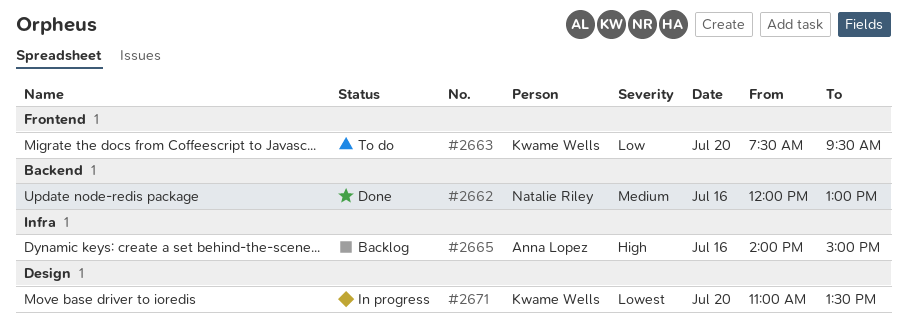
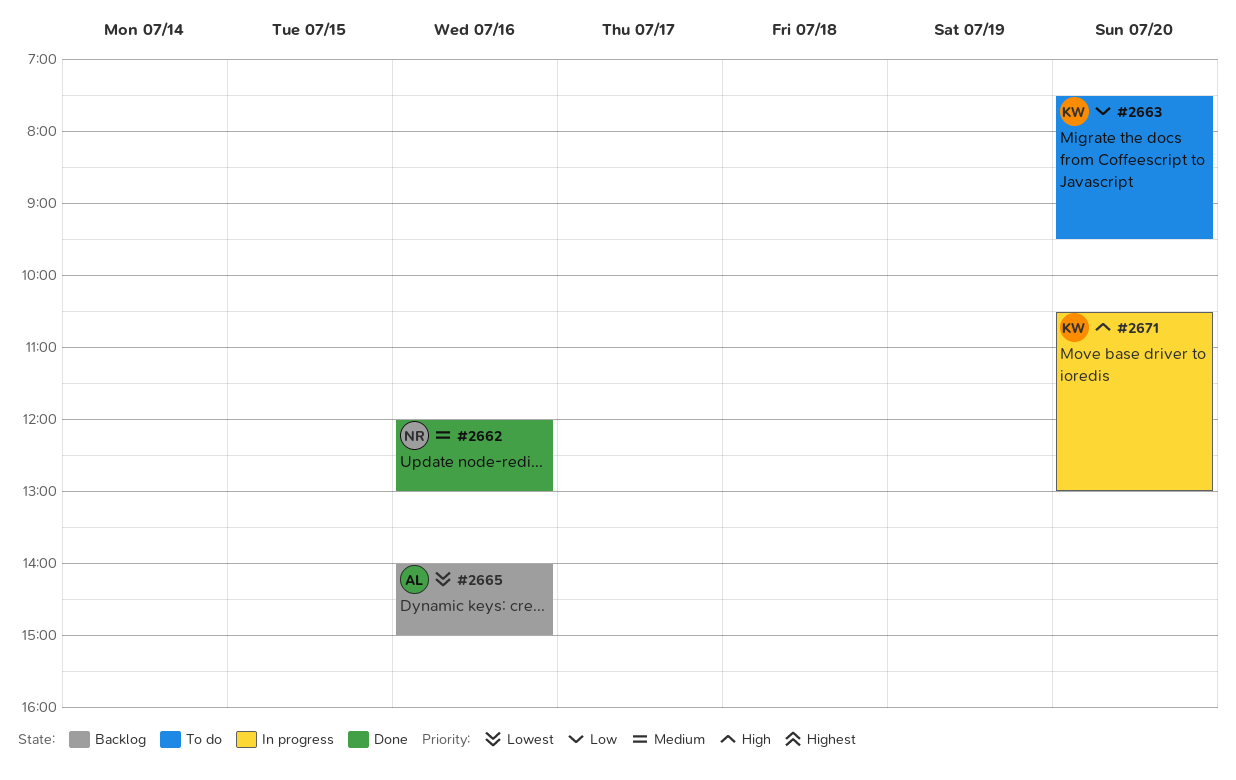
#2665, priority: High -> Lowest
#2671, priority: Lowest -> High
#2671, begins: 11:00 -> 10:30
#2671, ends: 13:30 -> 13:00

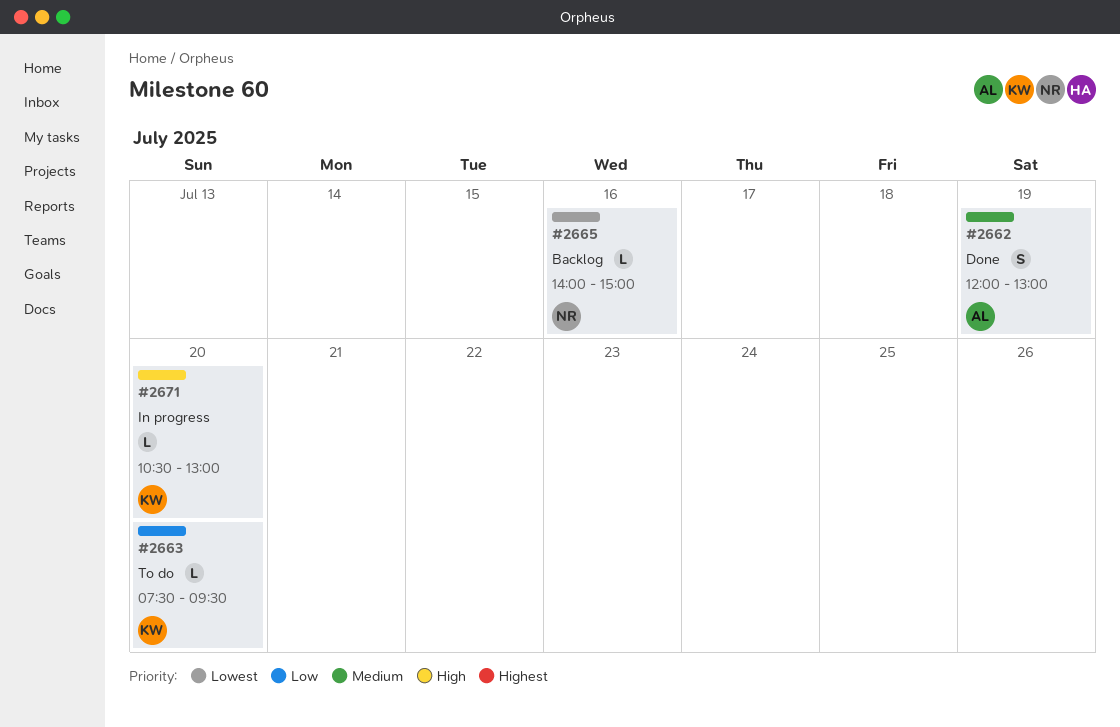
#2662, owner: NR -> AL
#2662, day: Jul 16 -> Jul 19
#2665, owner: AL -> NR

